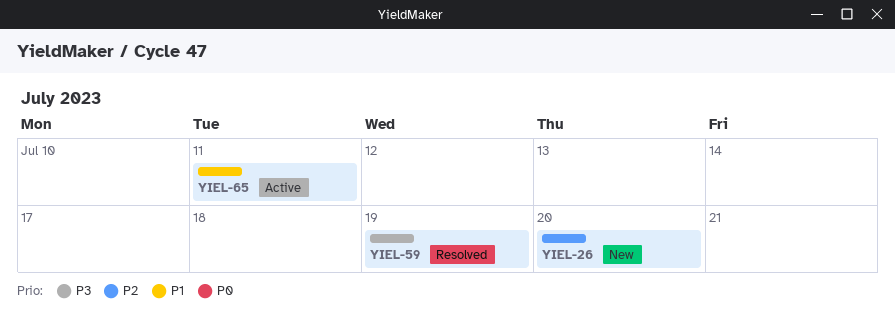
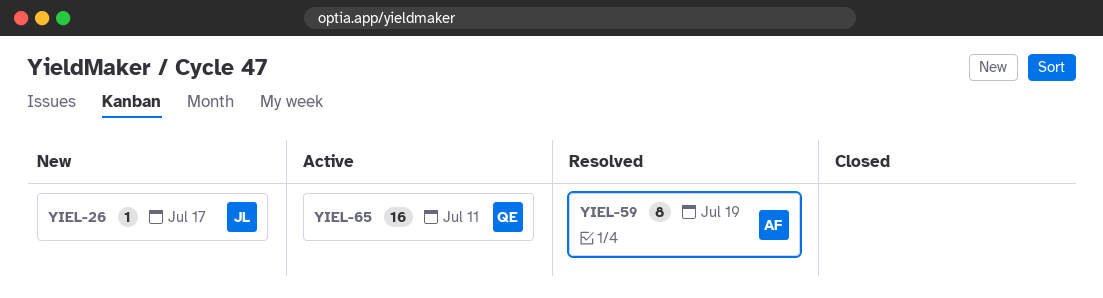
YIEL-26, due: Jul 20 -> Jul 17

